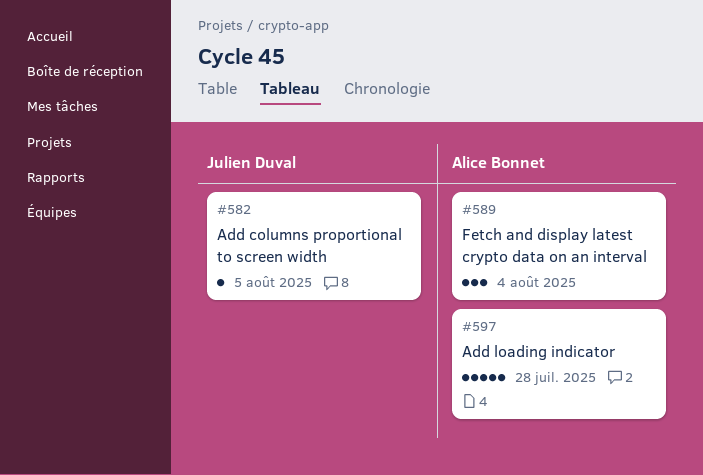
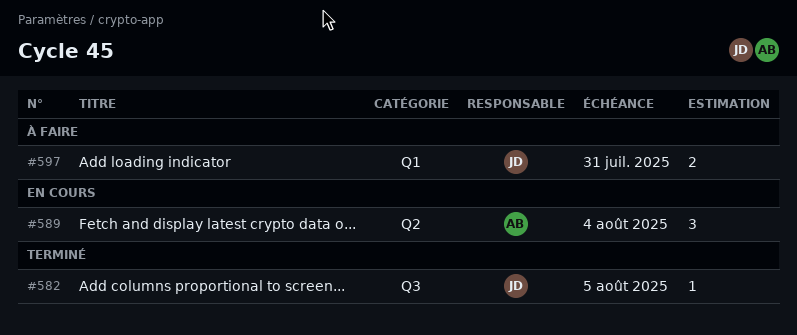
#597, owner: Alice Bonnet -> Julien Duval
#597, estimate: 5 -> 2
#597, due: Jul 28 -> Jul 31

